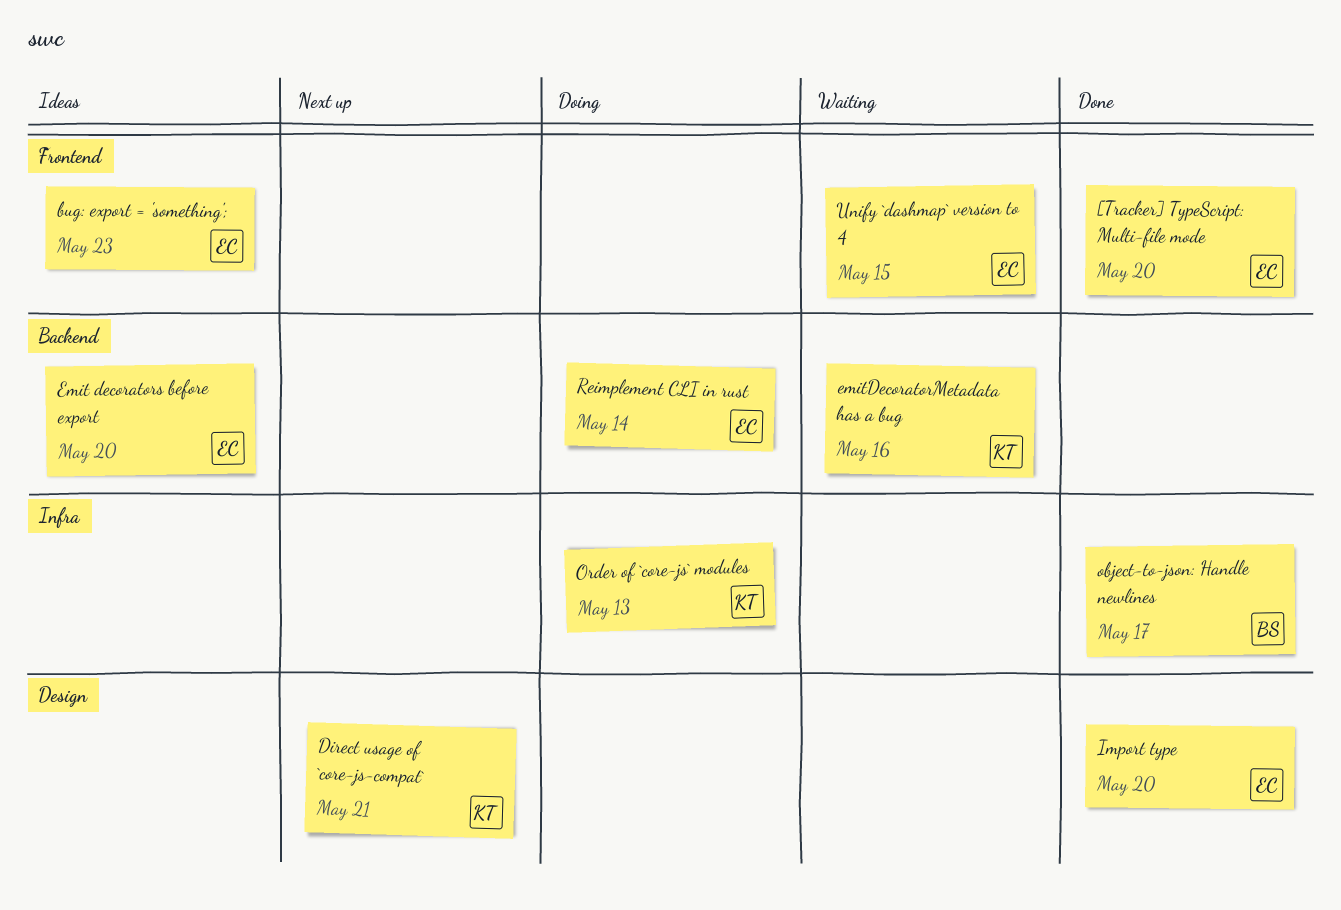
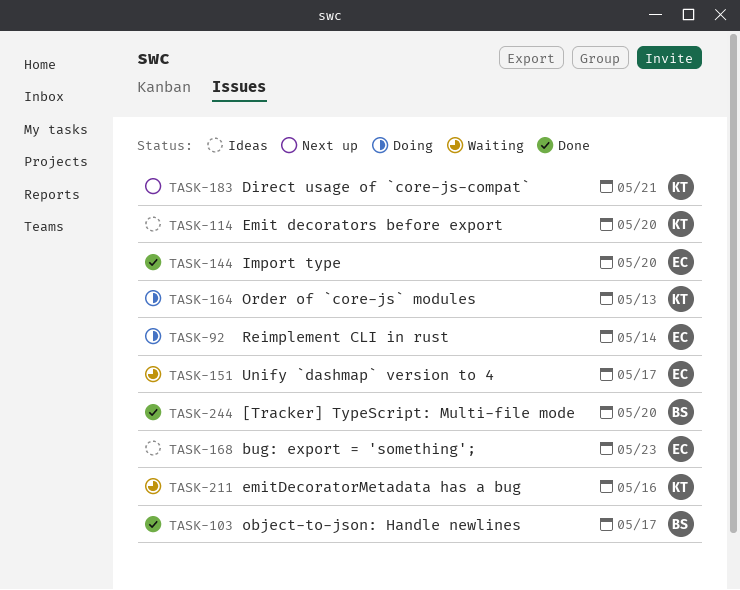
[Tracker] TypeScript: Multi-file mode, owner: EC -> BS
Emit decorators before export, owner: EC -> KT
Unify `dashmap` version to 4, due: May 15 -> May 17

